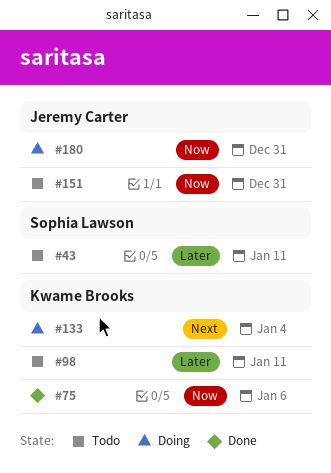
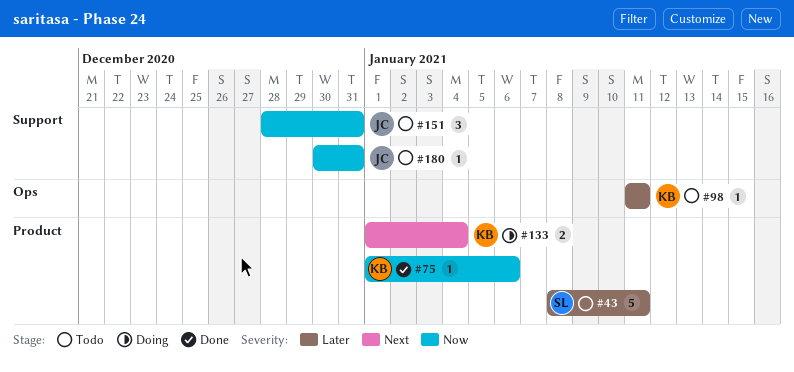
#180, status: Doing -> Todo

